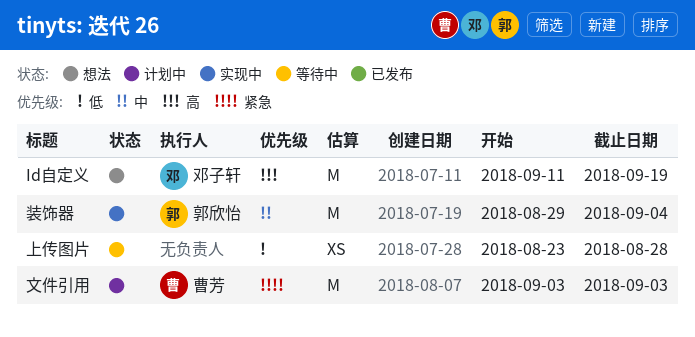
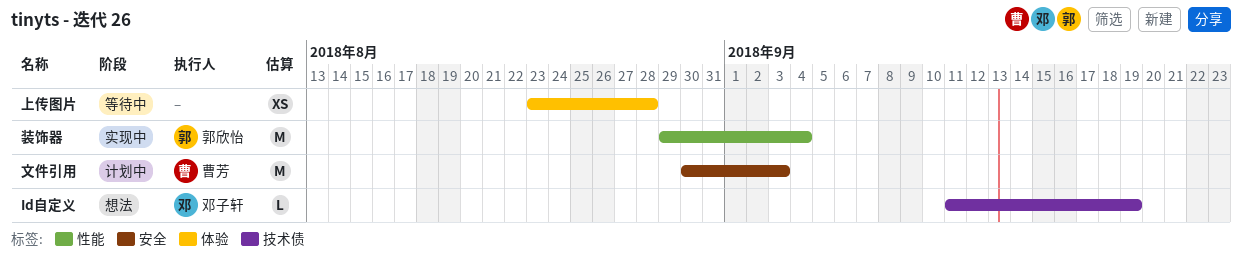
Id自定义, estimate: M -> L
文件引用, start: Sep 3 -> Aug 30

